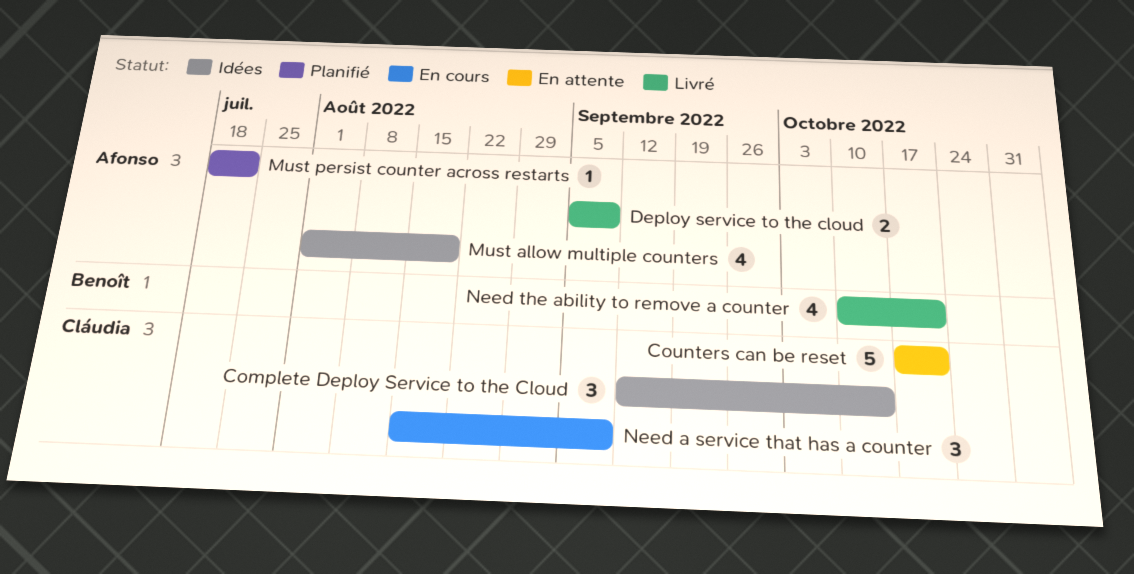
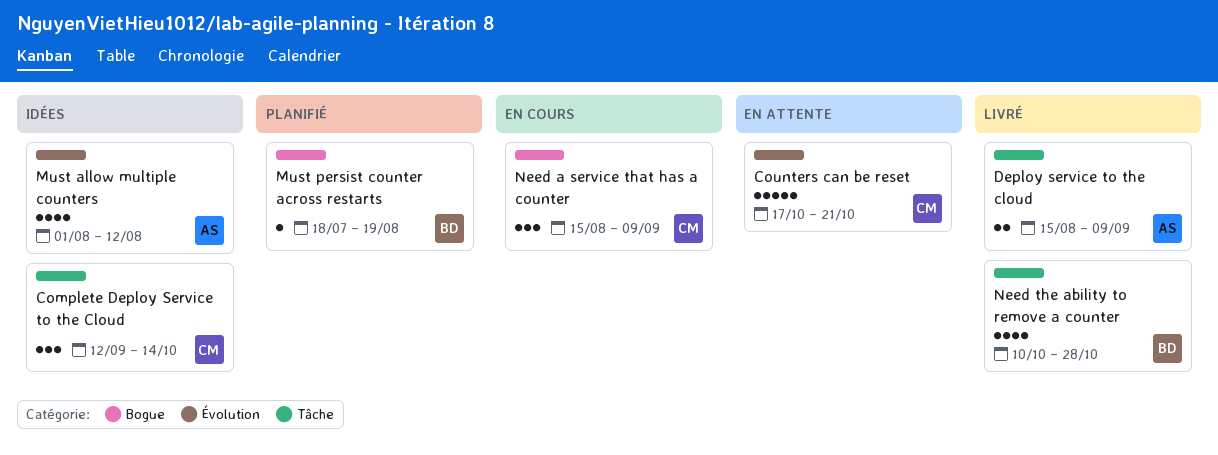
Deploy service to the cloud, start: Sep 5 -> Aug 15
Must allow multiple counters, due: Aug 19 -> Aug 12
Must persist counter across restarts, owner: Afonso -> Benoît
Must persist counter across restarts, due: Jul 22 -> Aug 19
Need the ability to remove a counter, due: Oct 21 -> Oct 28

